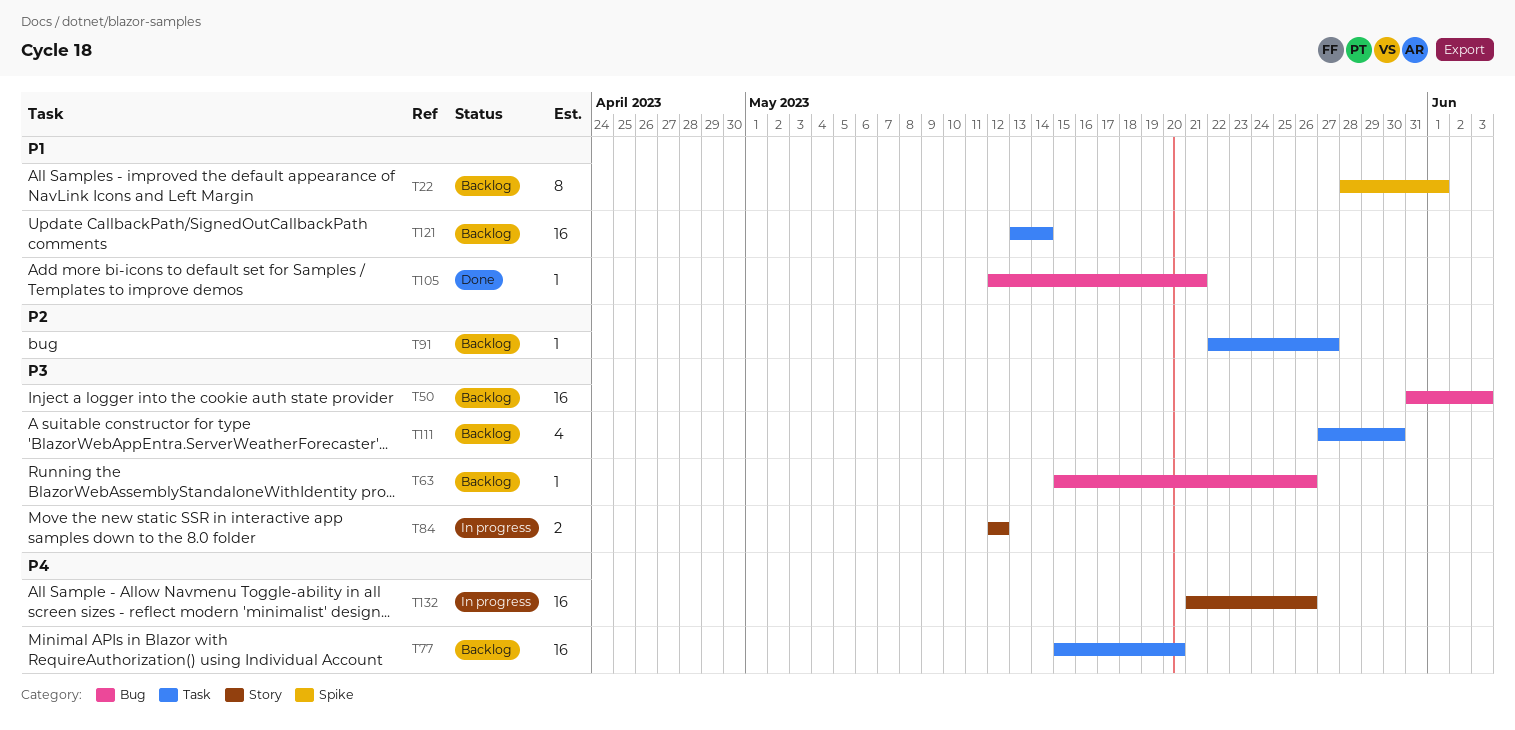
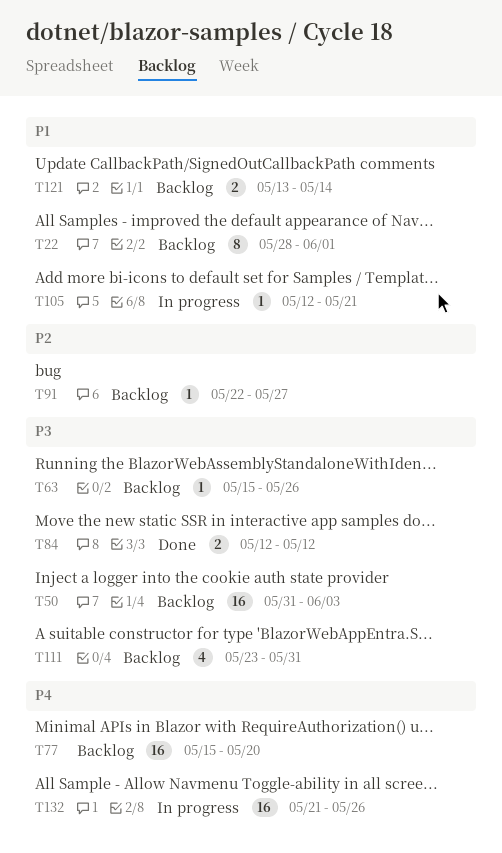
T84, status: In progress -> Done
T105, status: Done -> In progress
T111, start: May 27 -> May 23
T111, due: May 30 -> May 31
T121, estimate: 16 -> 2

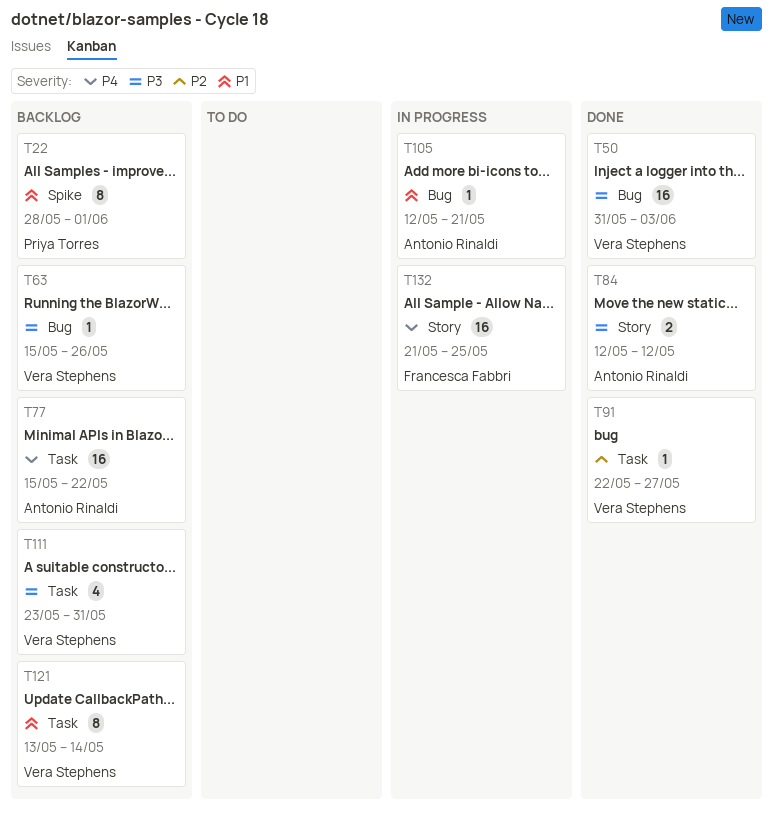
T50, status: Backlog -> Done
T77, due: May 20 -> May 22
T91, status: Backlog -> Done
T121, estimate: 2 -> 8
T132, due: May 26 -> May 25

